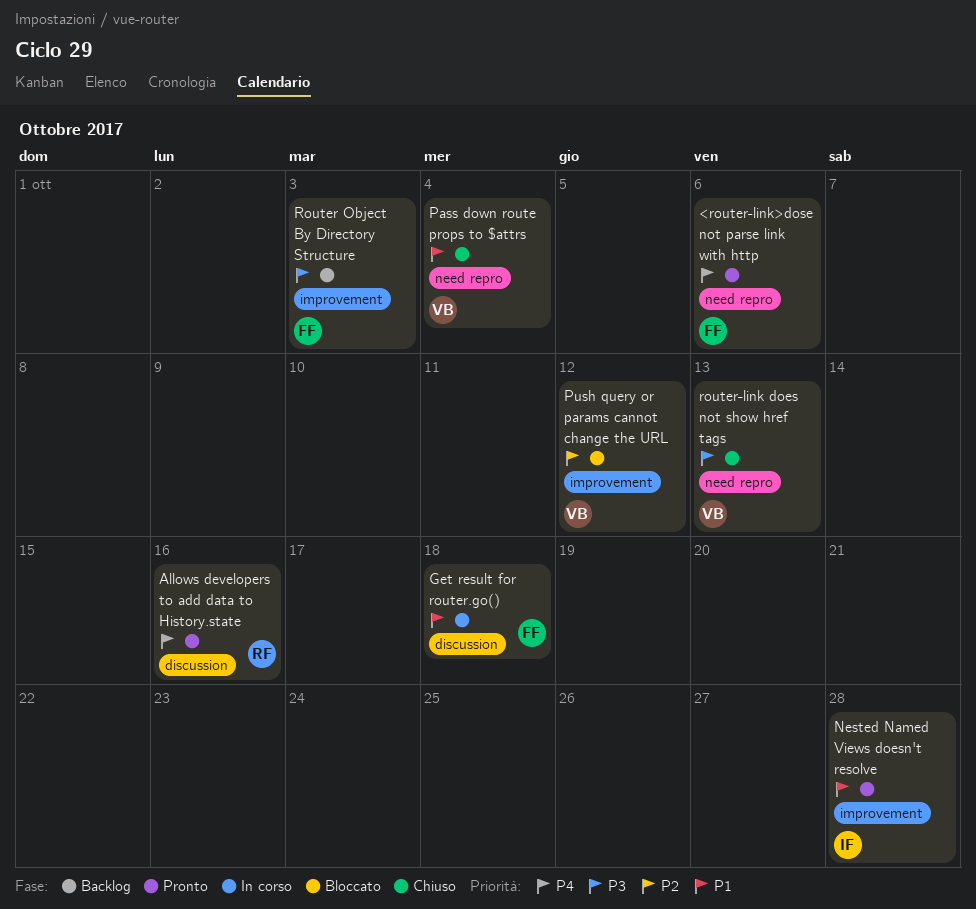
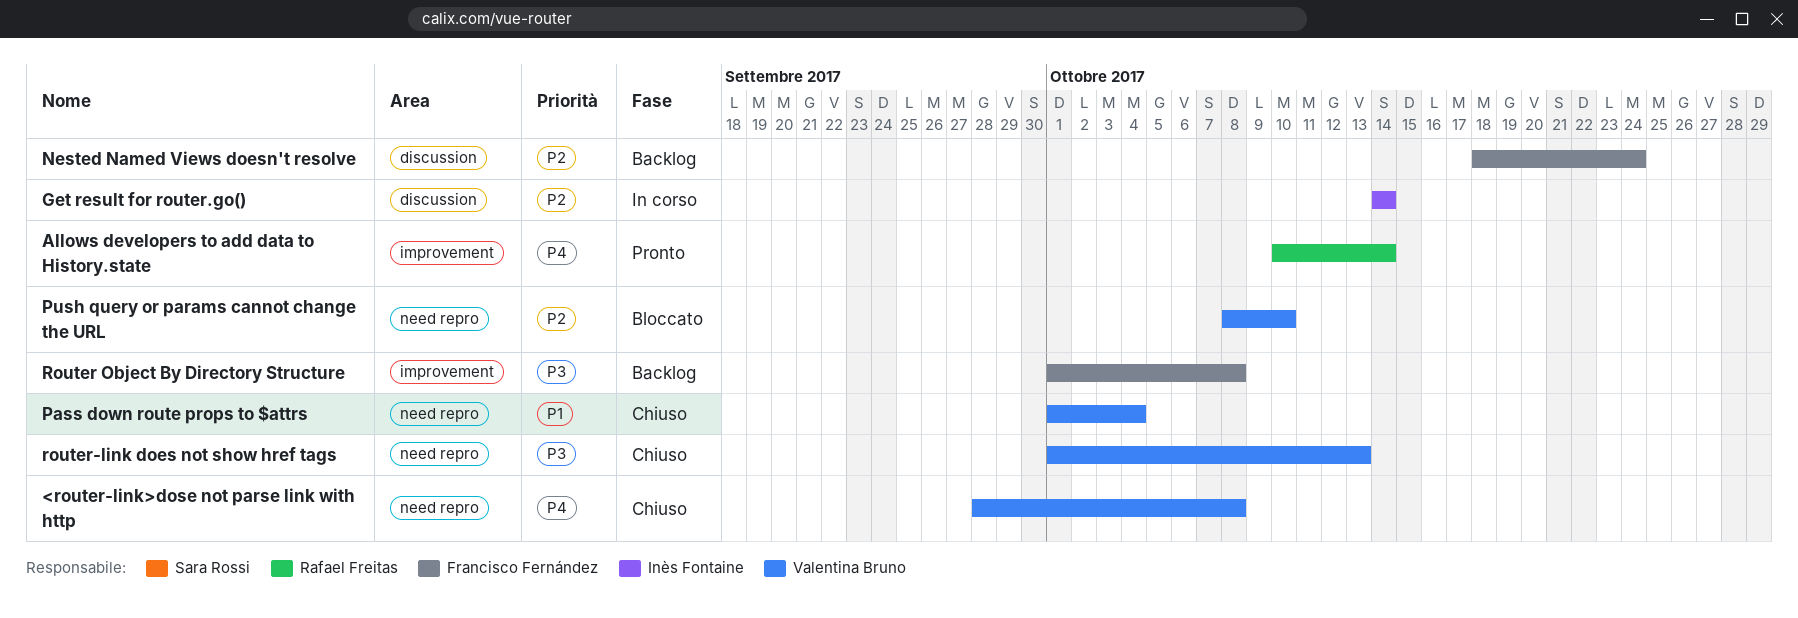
<router-link>dose not parse link with http, status: Pronto -> Chiuso
<router-link>dose not parse link with http, owner: Francisco Fernández -> Valentina Bruno
<router-link>dose not parse link with http, due: Oct 6 -> Oct 8
Allows developers to add data to History.state, label: discussion -> improvement
Allows developers to add data to History.state, due: Oct 16 -> Oct 14
Get result for router.go(), owner: Francisco Fernández -> Inès Fontaine
Get result for router.go(), priority: P1 -> P2
Get result for router.go(), due: Oct 18 -> Oct 14
Nested Named Views doesn't resolve, status: Pronto -> Backlog
Nested Named Views doesn't resolve, owner: Inès Fontaine -> Francisco Fernández
Nested Named Views doesn't resolve, priority: P1 -> P2
Nested Named Views doesn't resolve, label: improvement -> discussion
Nested Named Views doesn't resolve, due: Oct 28 -> Oct 24
Push query or params cannot change the URL, label: improvement -> need repro
Push query or params cannot change the URL, due: Oct 12 -> Oct 10
Router Object By Directory Structure, due: Oct 3 -> Oct 8

